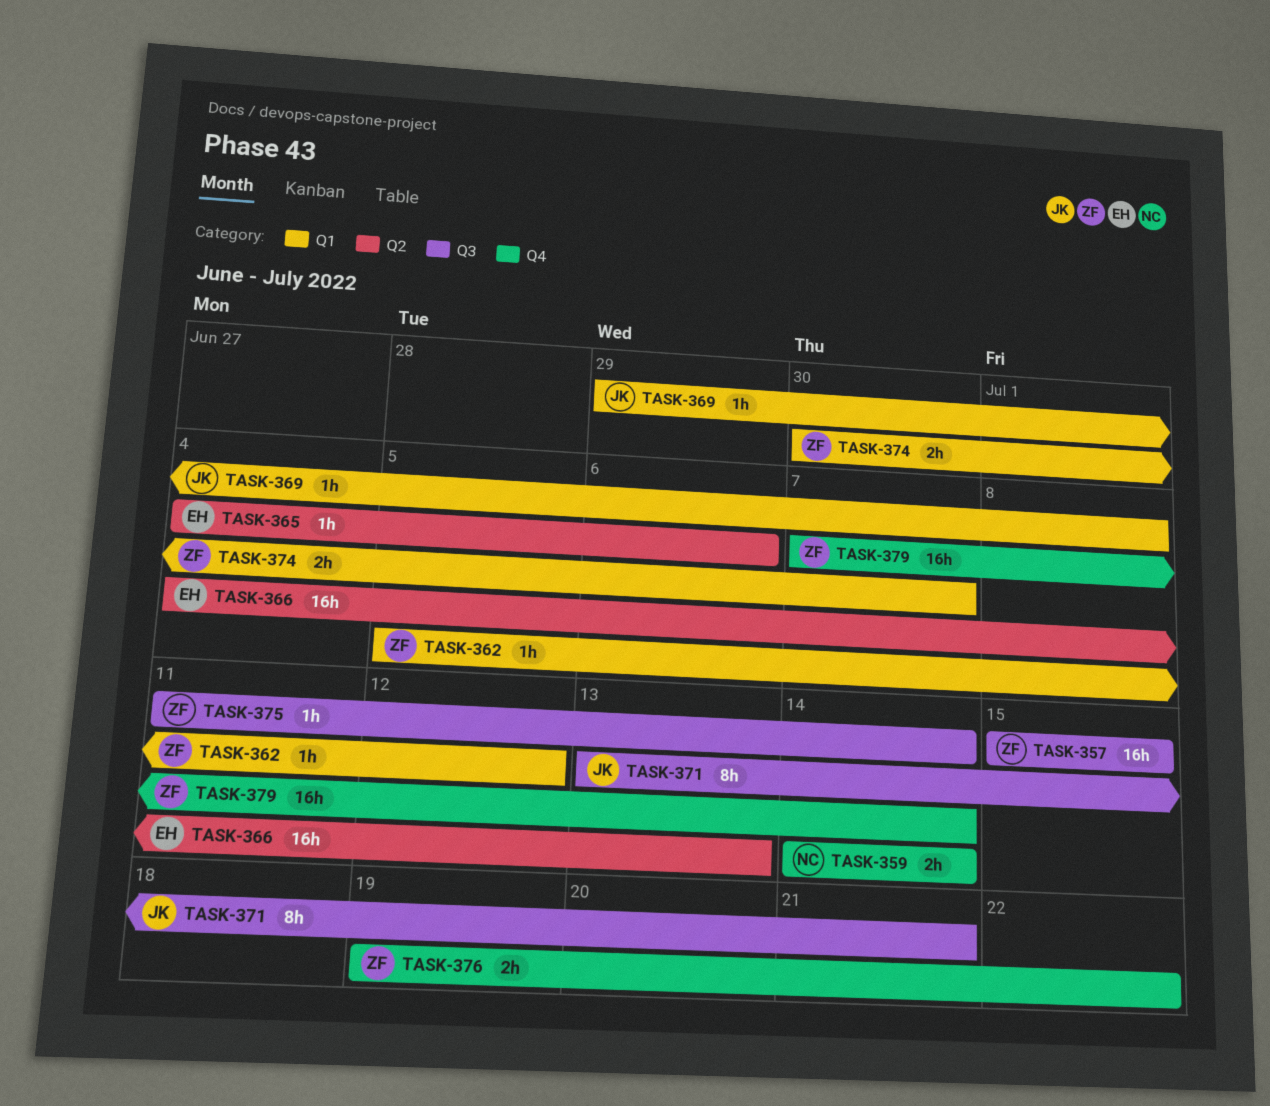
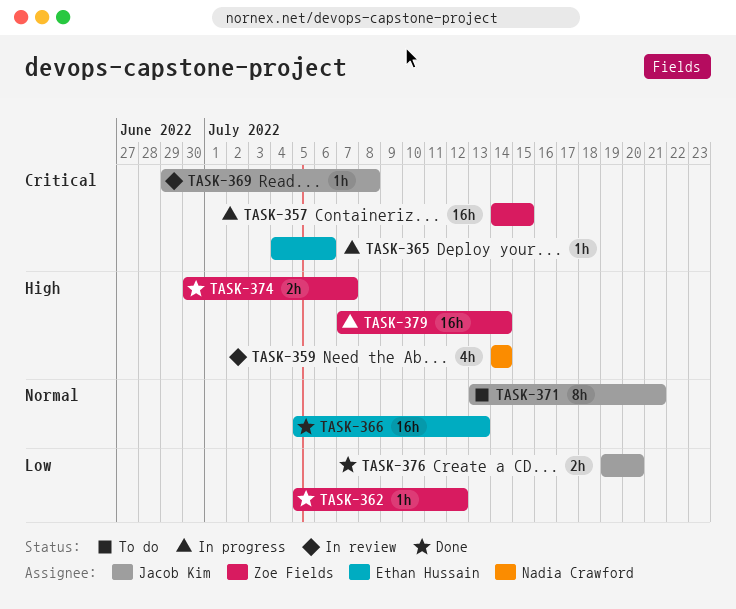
TASK-357, start: Jul 15 -> Jul 14
TASK-359, estimate: 2h -> 4h
TASK-366, start: Jul 4 -> Jul 5
TASK-375: present -> none
TASK-376, owner: Zoe Fields -> Jacob Kim
TASK-376, due: Jul 22 -> Jul 20

